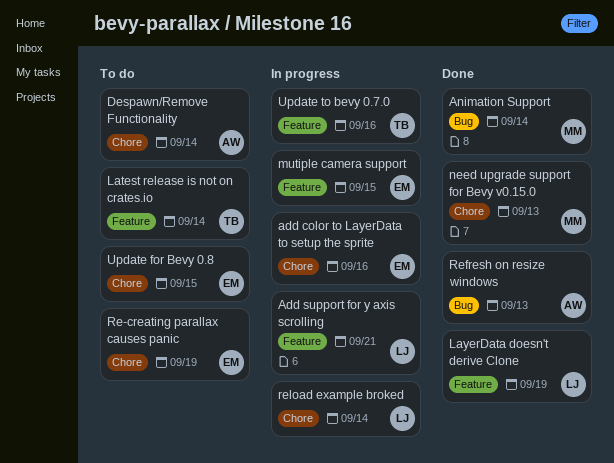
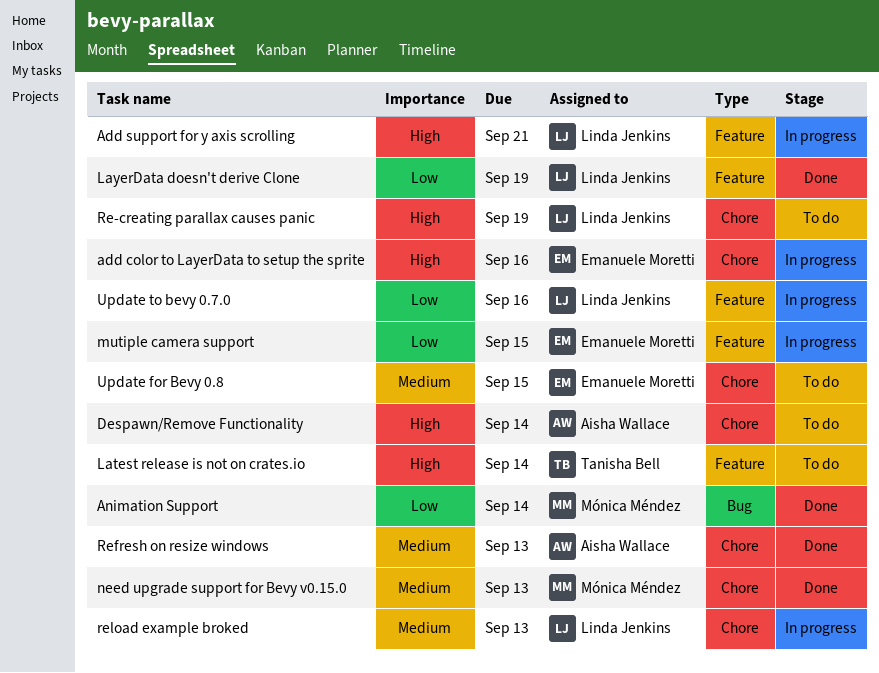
Re-creating parallax causes panic, owner: Emanuele Moretti -> Linda Jenkins
Refresh on resize windows, label: Bug -> Chore
reload example broked, due: Sep 14 -> Sep 13
Update to bevy 0.7.0, owner: Tanisha Bell -> Linda Jenkins

